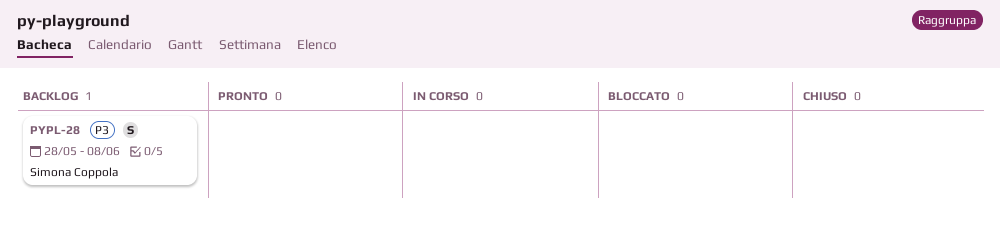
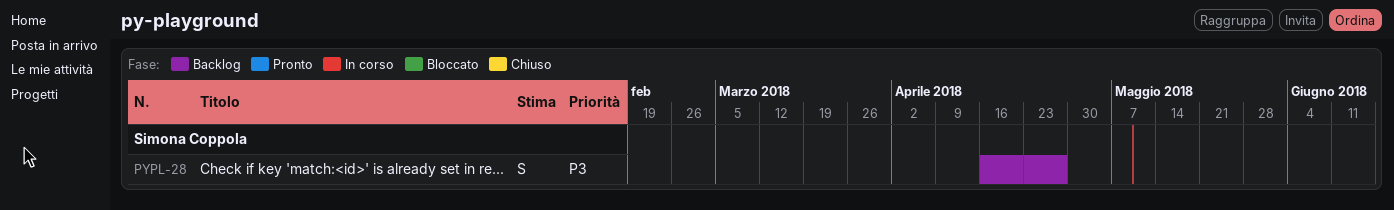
PYPL-28, start: May 28 -> Apr 16
PYPL-28, due: Jun 8 -> Apr 27

